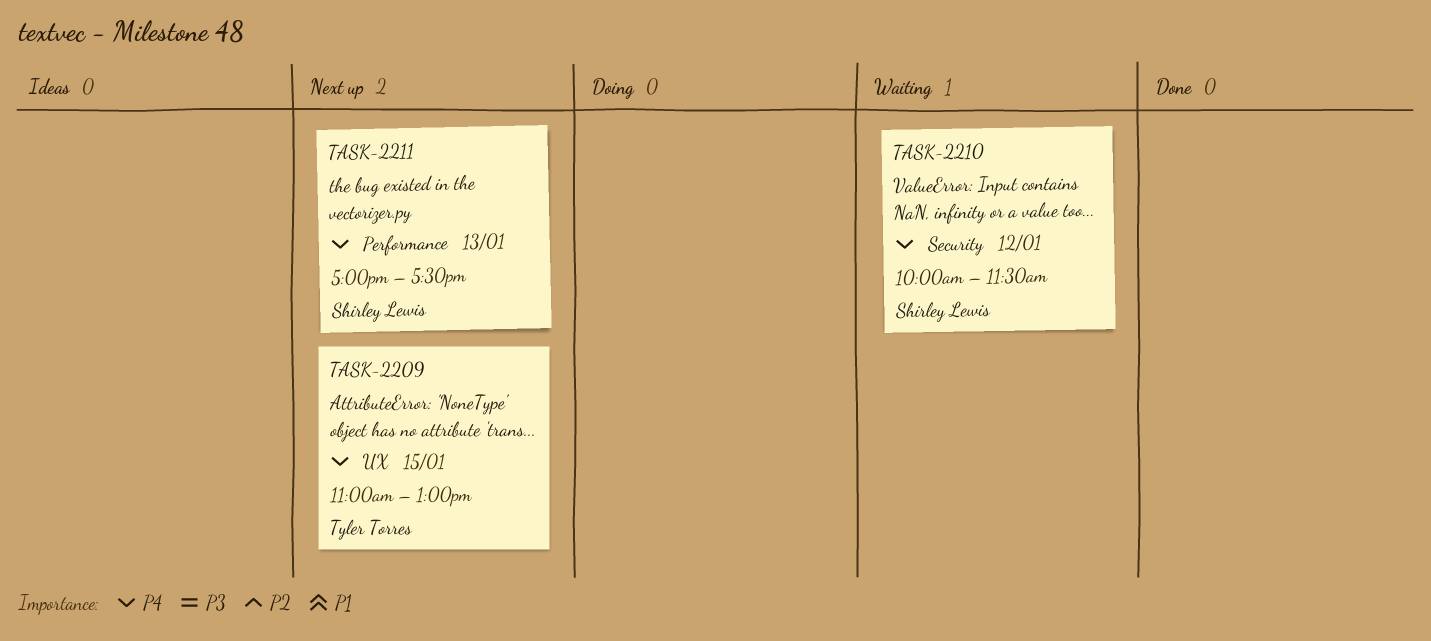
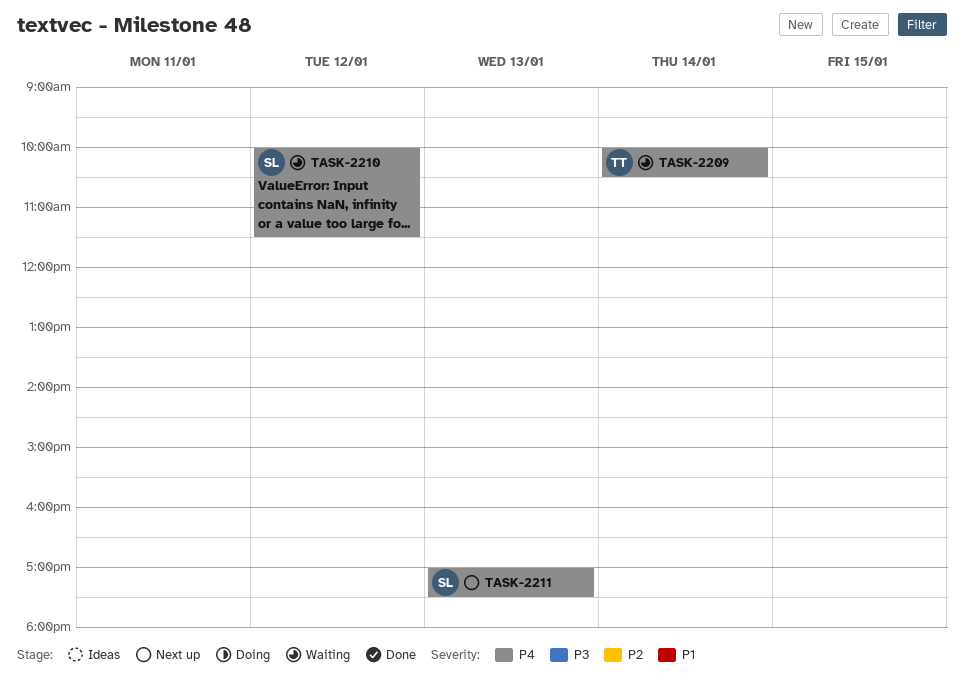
TASK-2209, status: Next up -> Waiting
TASK-2209, day: Jan 15 -> Jan 14
TASK-2209, begins: 11:00 -> 10:00
TASK-2209, ends: 13:00 -> 10:30

